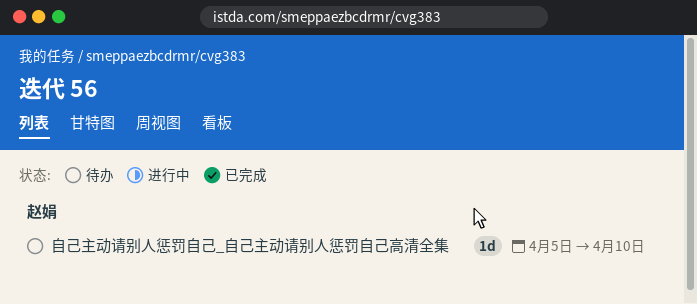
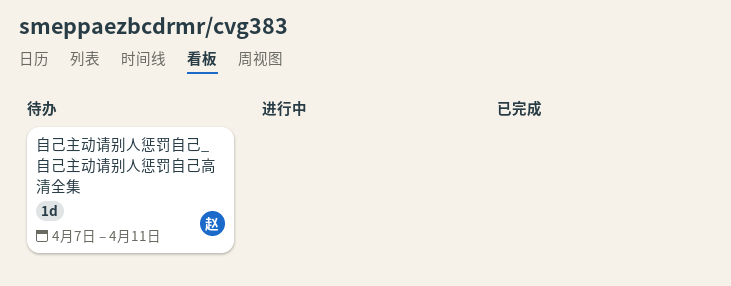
自己主动请别人惩罚自己_自己主动请别人惩罚自己高清全集, start: Apr 5 -> Apr 7
自己主动请别人惩罚自己_自己主动请别人惩罚自己高清全集, due: Apr 10 -> Apr 11

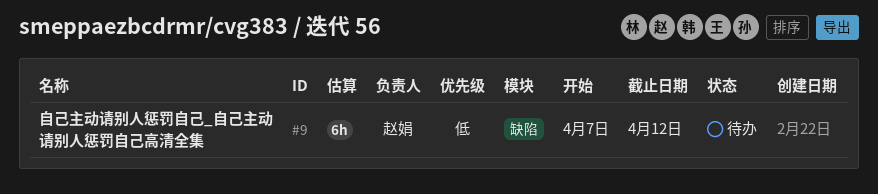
自己主动请别人惩罚自己_自己主动请别人惩罚自己高清全集, estimate: 1d -> 6h
自己主动请别人惩罚自己_自己主动请别人惩罚自己高清全集, due: Apr 11 -> Apr 12

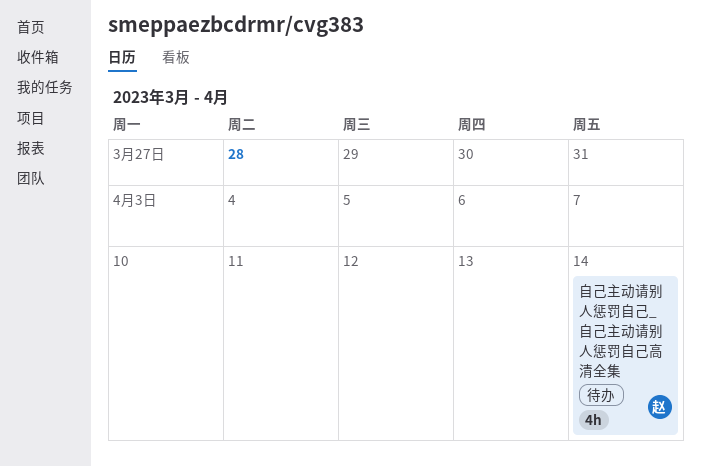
自己主动请别人惩罚自己_自己主动请别人惩罚自己高清全集, estimate: 6h -> 4h
自己主动请别人惩罚自己_自己主动请别人惩罚自己高清全集, due: Apr 12 -> Apr 14

